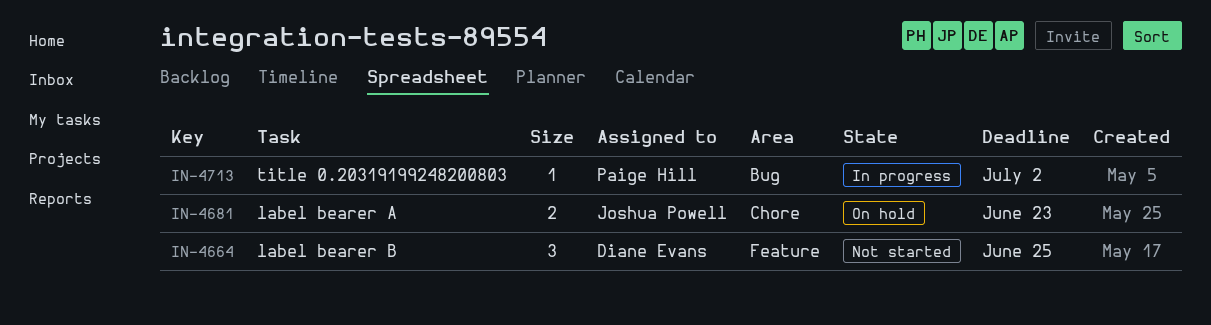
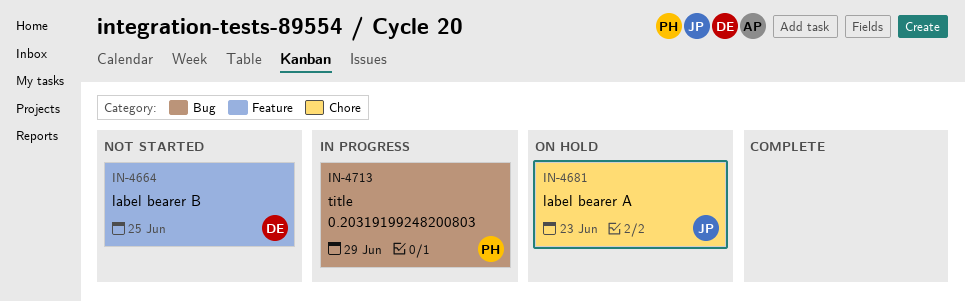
IN-4713, due: Jul 2 -> Jun 29

